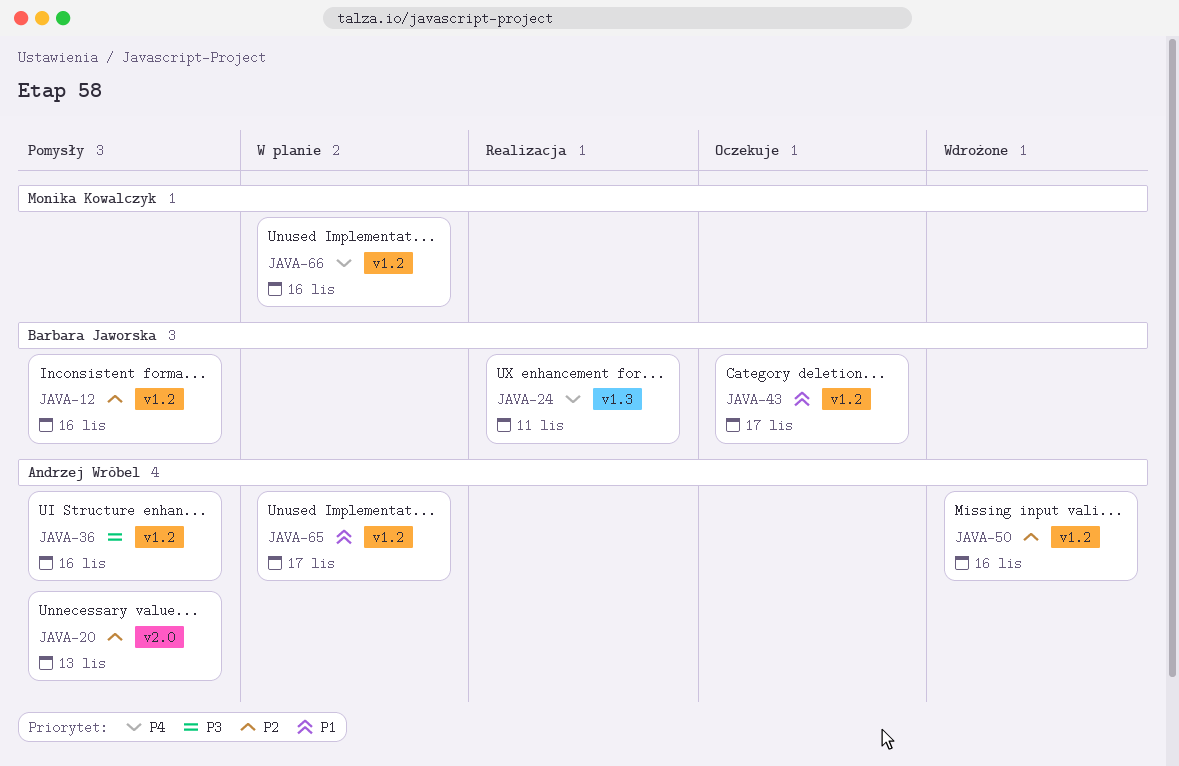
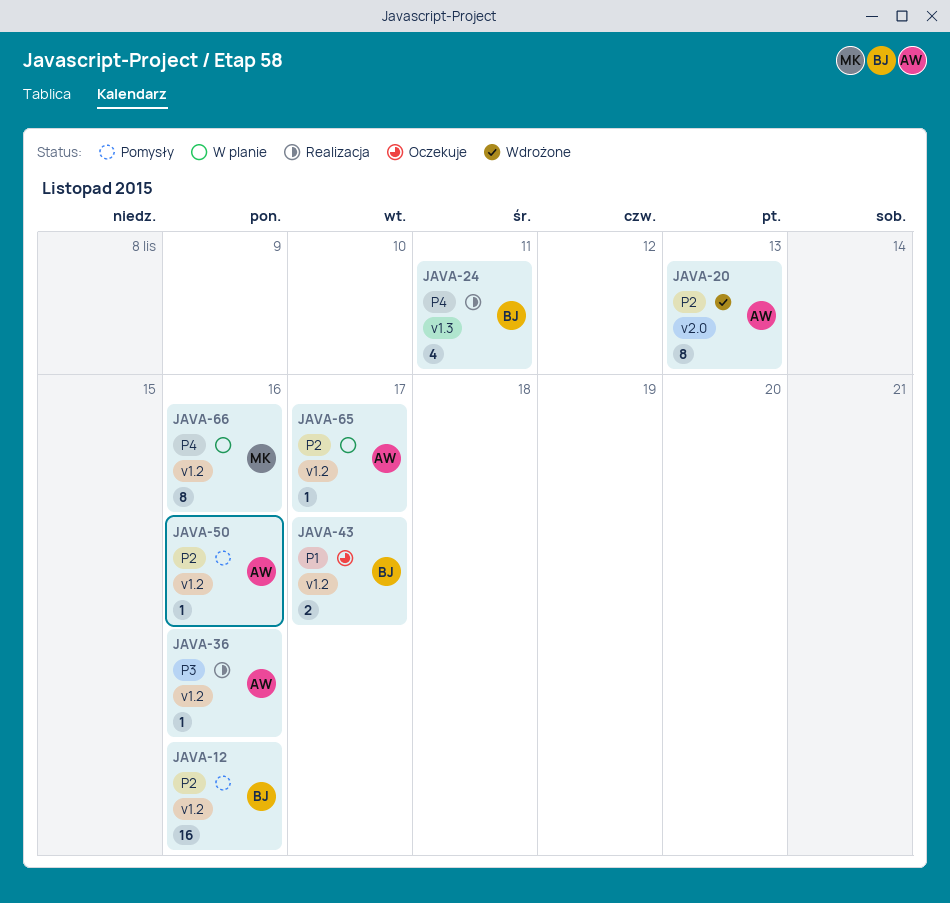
JAVA-20, status: Pomysły -> Wdrożone
JAVA-36, status: Pomysły -> Realizacja
JAVA-50, status: Wdrożone -> Pomysły
JAVA-65, priority: P1 -> P2

